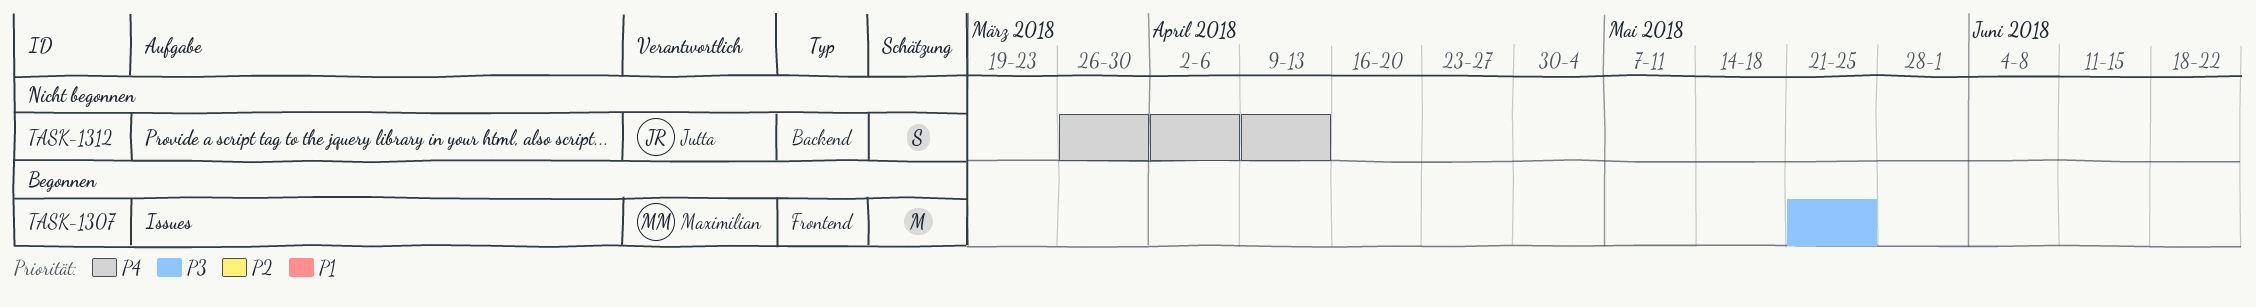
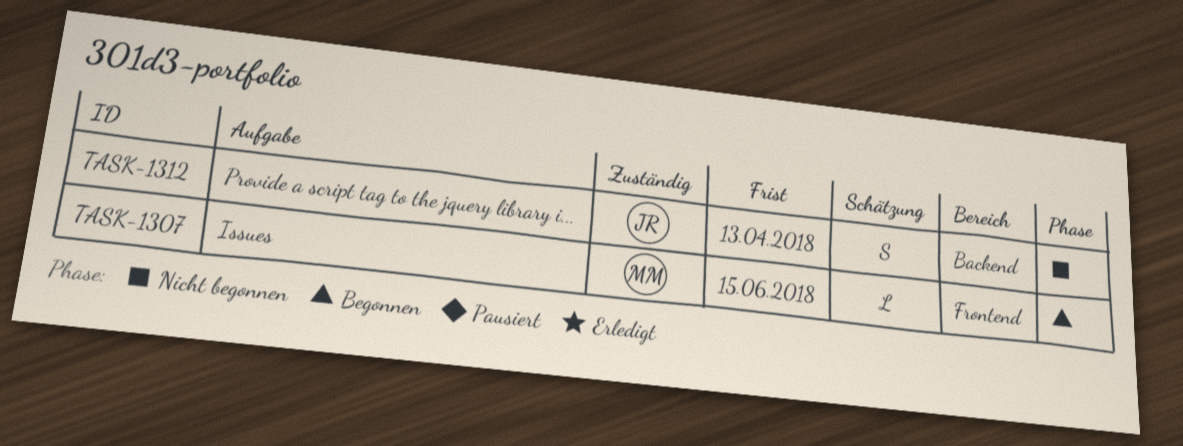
TASK-1307, estimate: M -> L
TASK-1307, due: May 25 -> Jun 15

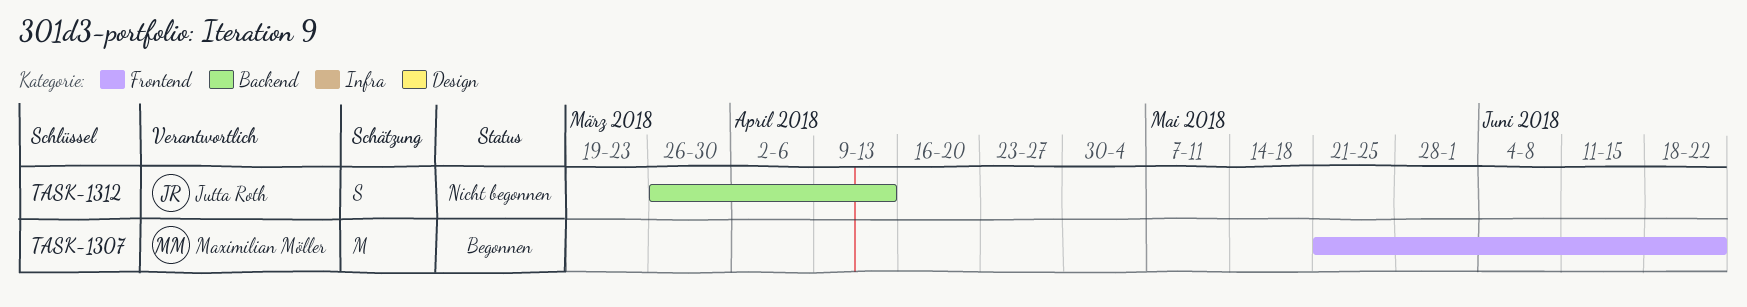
TASK-1307, estimate: L -> M
TASK-1307, due: Jun 15 -> Jun 22

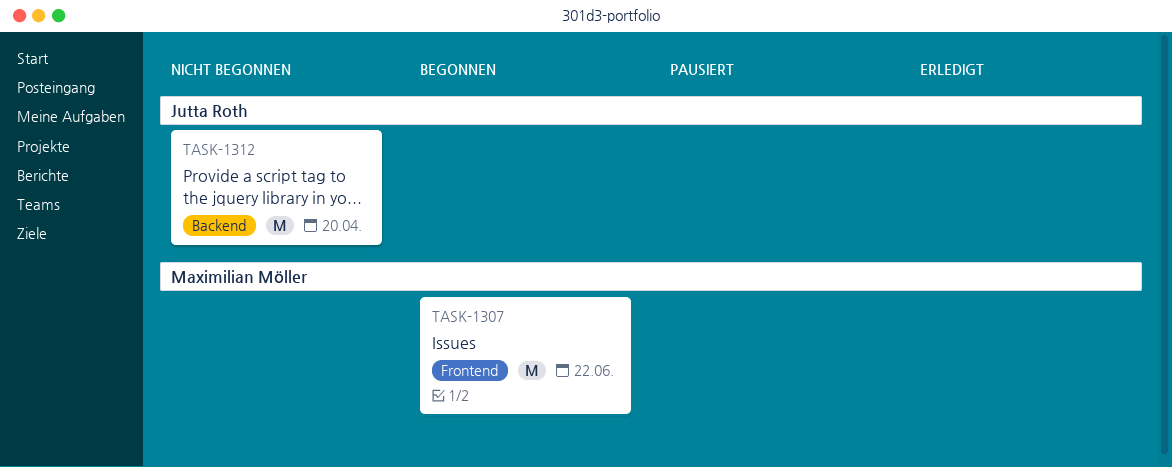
TASK-1312, estimate: S -> M
TASK-1312, due: Apr 13 -> Apr 20

